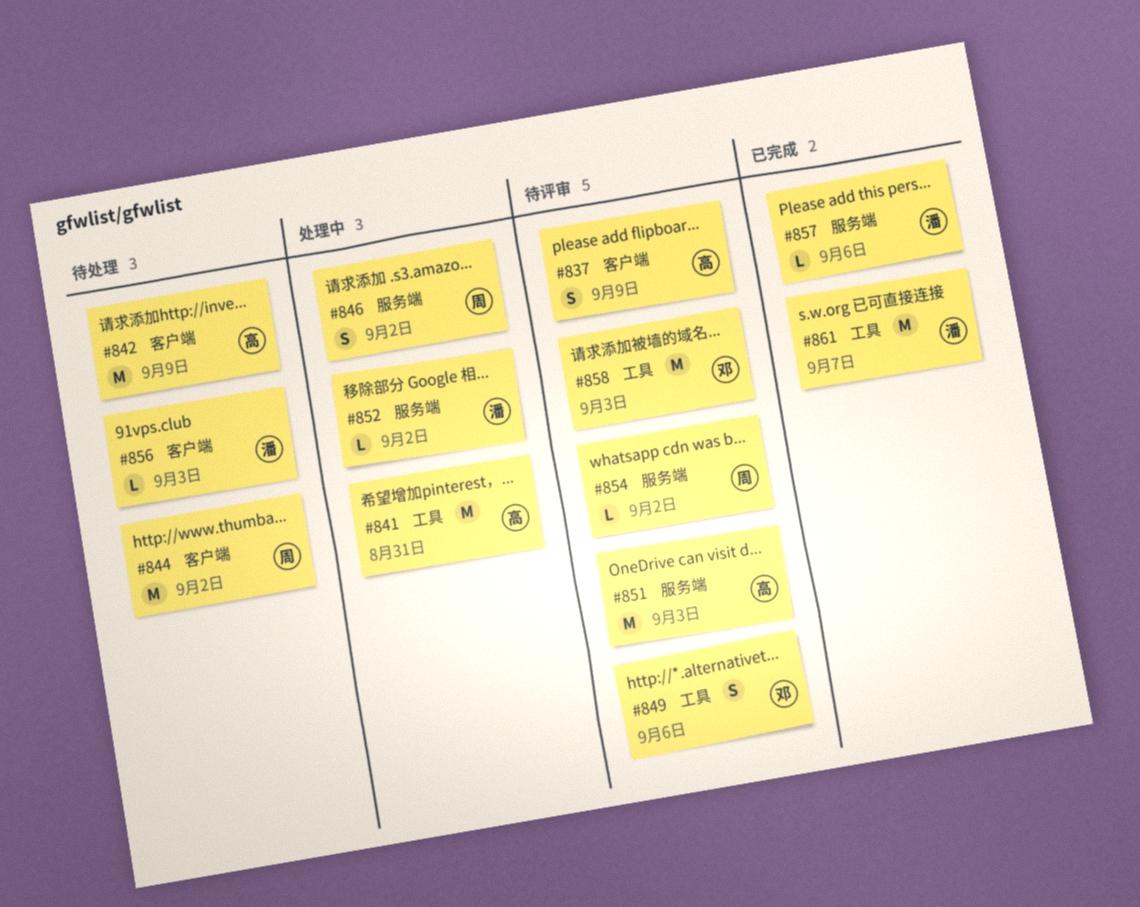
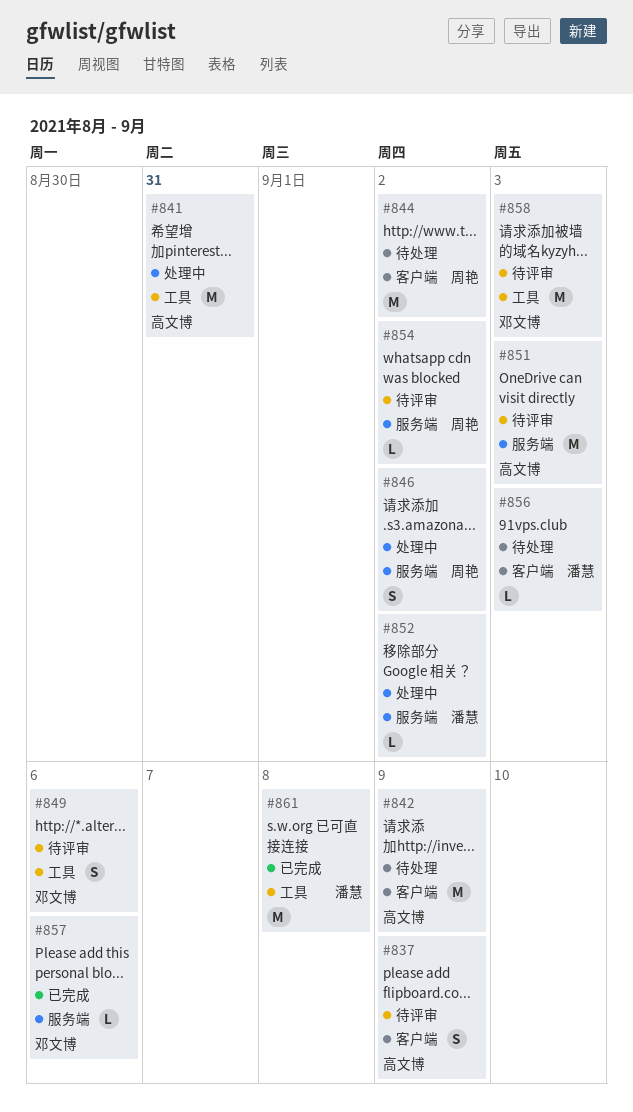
#857, owner: 潘慧 -> 邓文博
#861, due: Sep 7 -> Sep 8

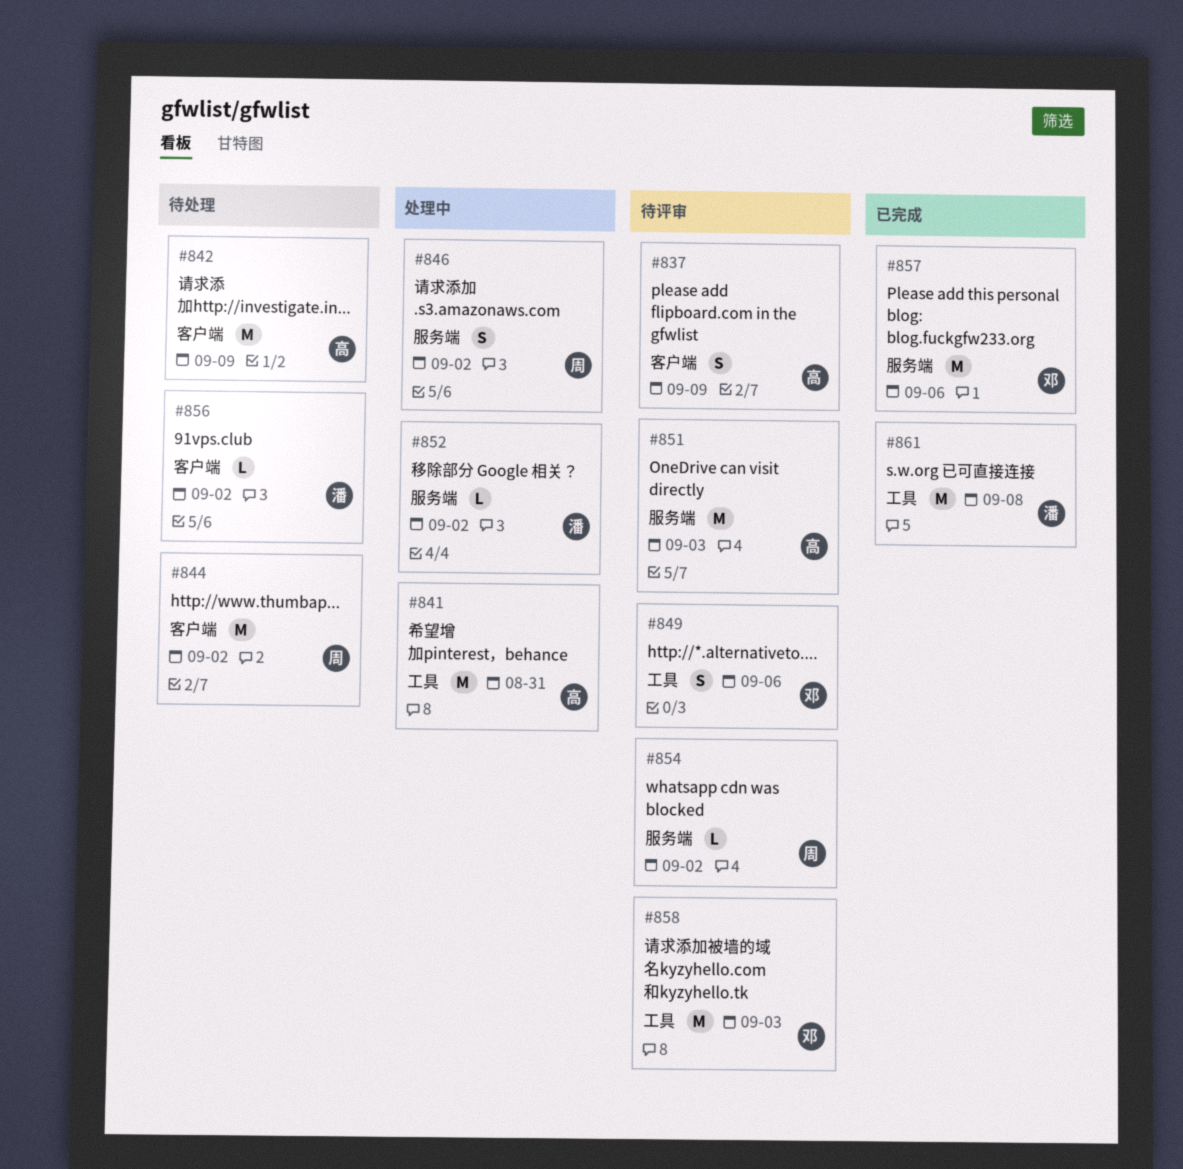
#856, due: Sep 3 -> Sep 2
#857, estimate: L -> M

